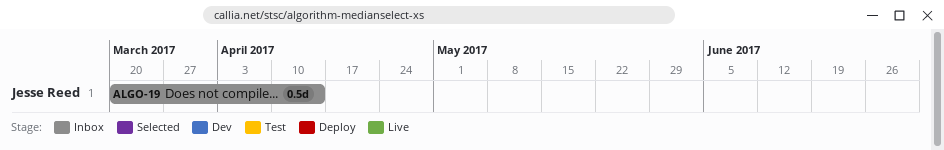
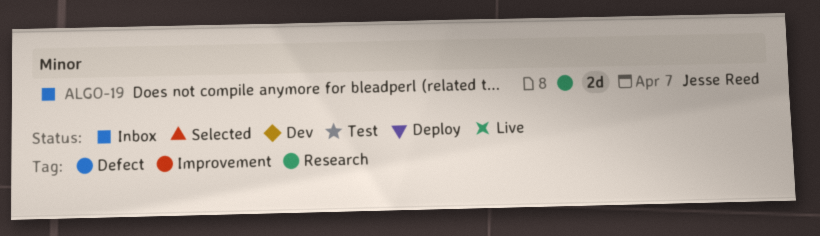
ALGO-19, estimate: 0.5d -> 2d
ALGO-19, due: Apr 14 -> Apr 7

